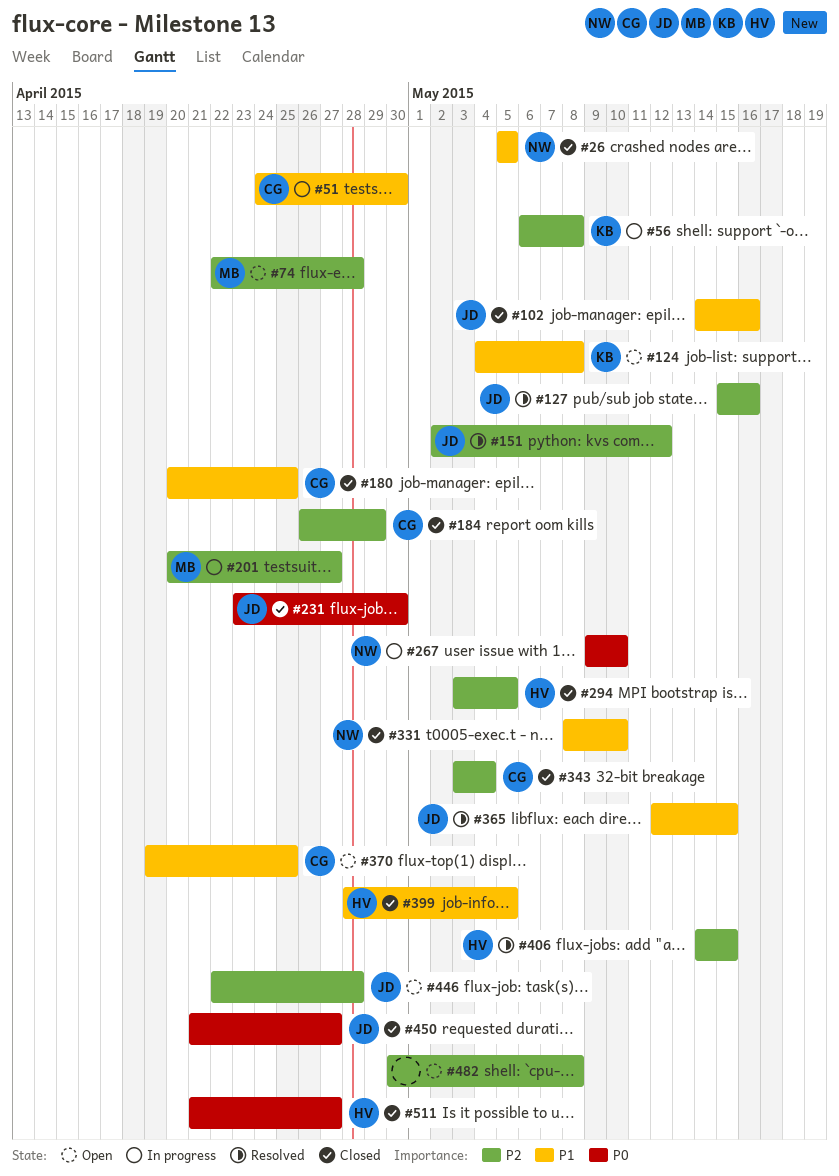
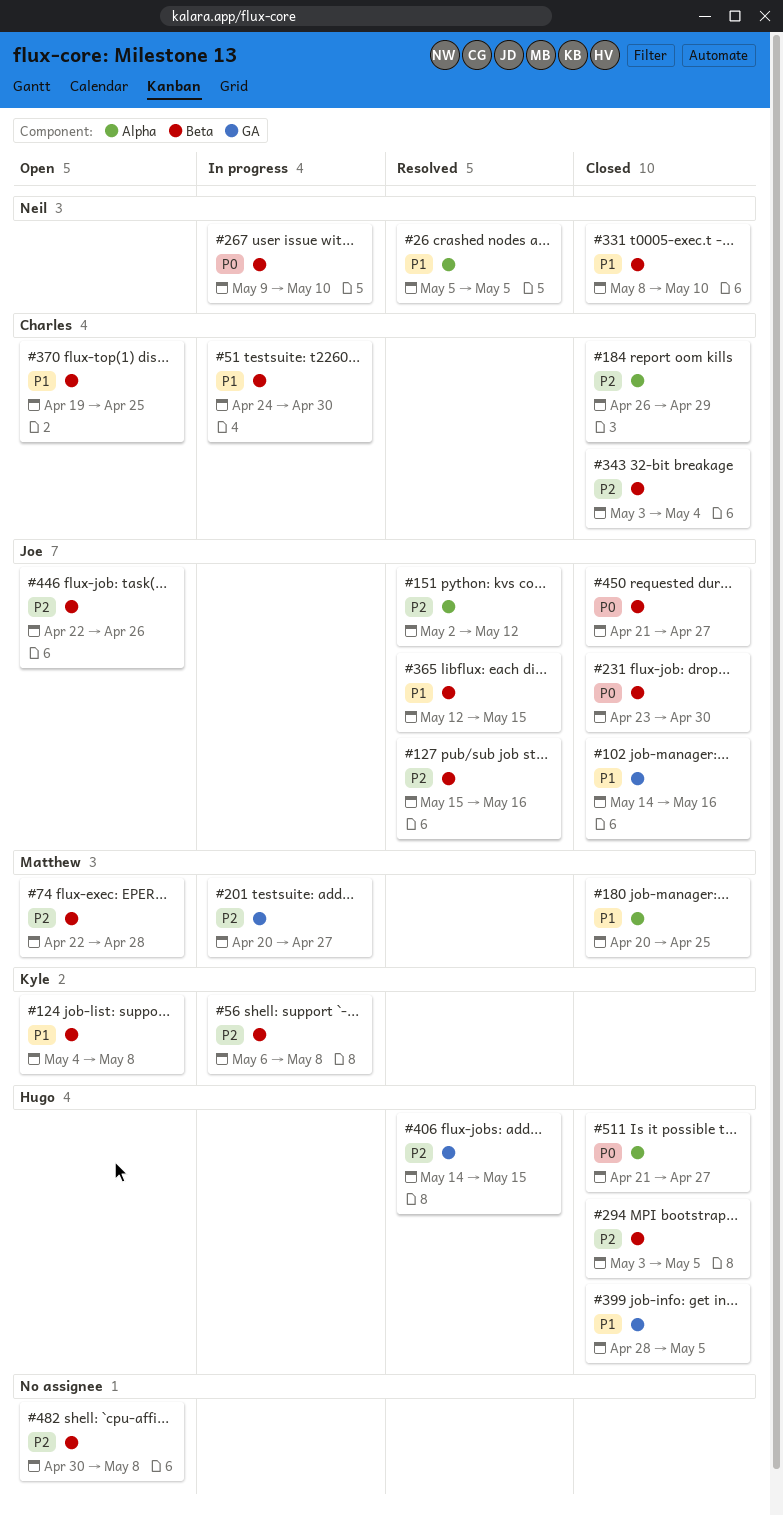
#26, status: Closed -> Resolved
#180, owner: Charles -> Matthew
#446, due: Apr 28 -> Apr 26

